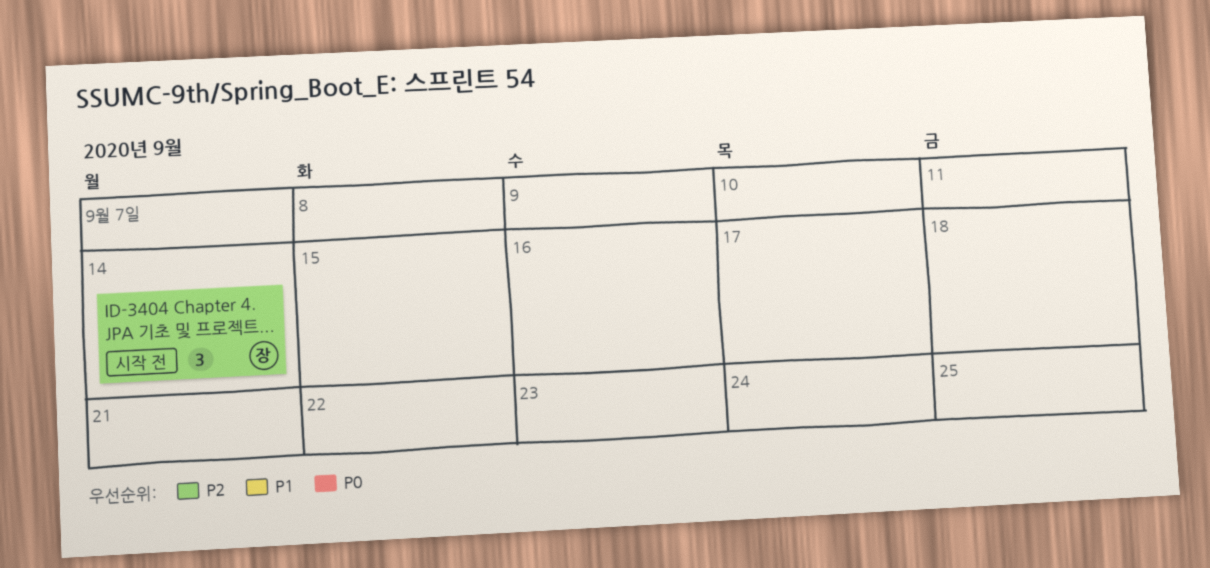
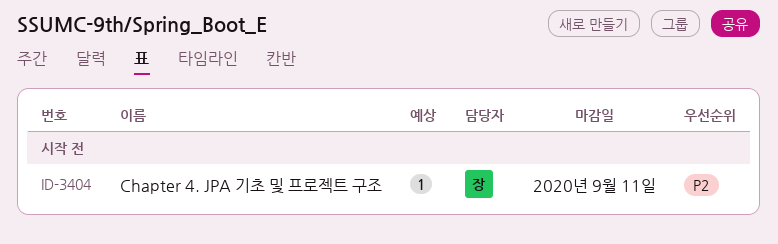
ID-3404, estimate: 3 -> 1
ID-3404, due: Sep 14 -> Sep 11

